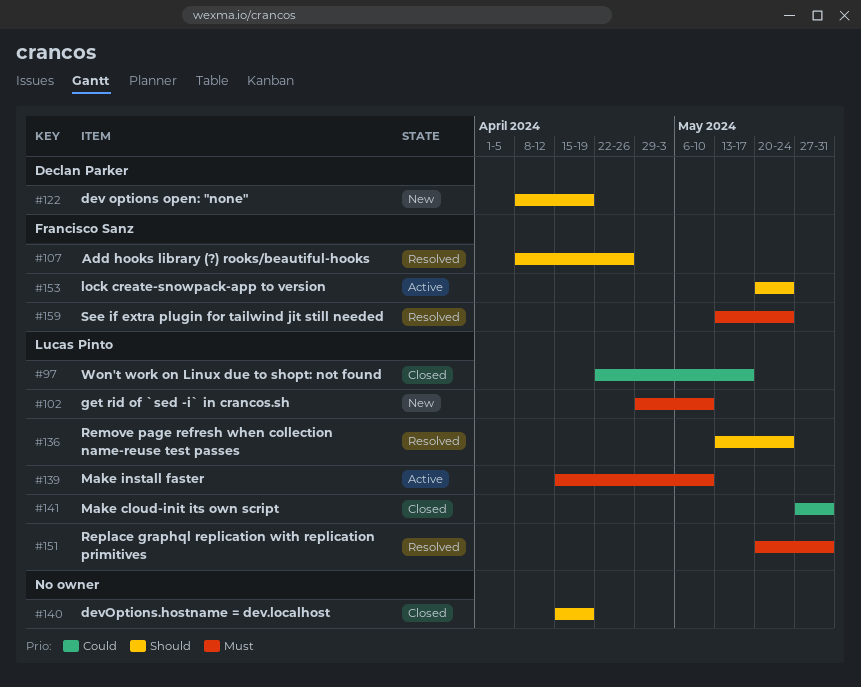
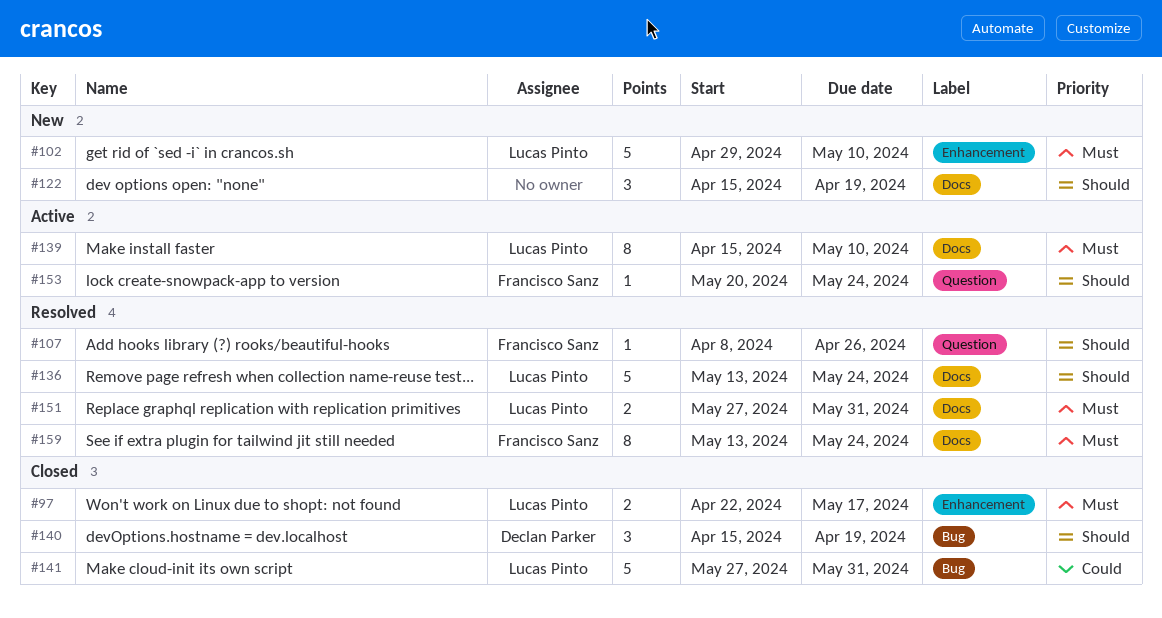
#97, priority: Could -> Must
#122, owner: Declan Parker -> none
#122, start: Apr 8 -> Apr 15
#140, owner: none -> Declan Parker
#151, start: May 20 -> May 27

